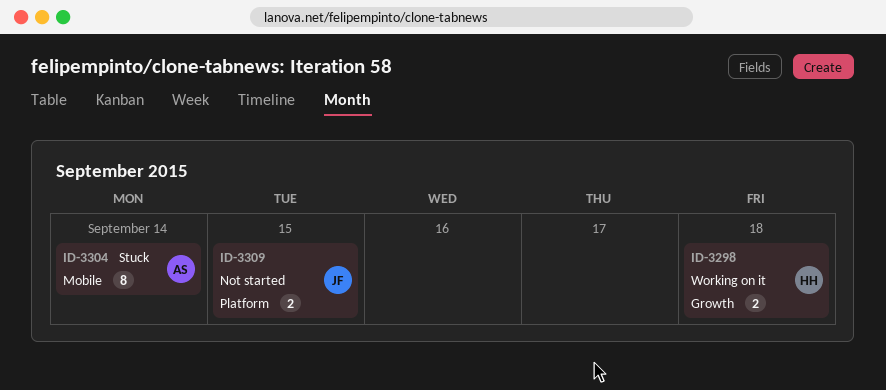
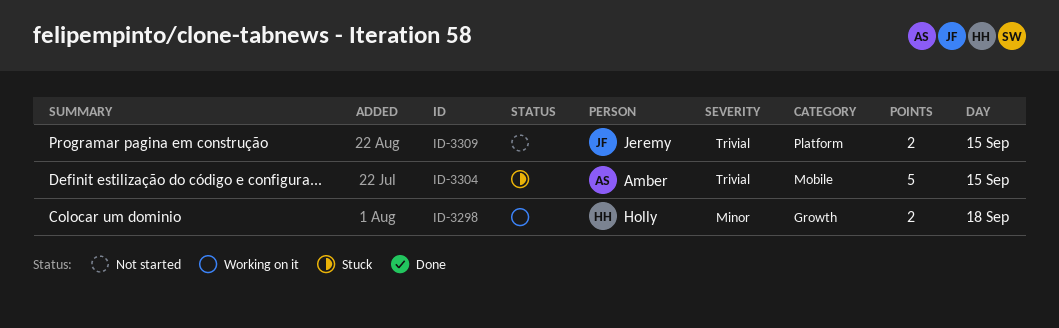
ID-3304, estimate: 8 -> 5
ID-3304, day: Sep 14 -> Sep 15

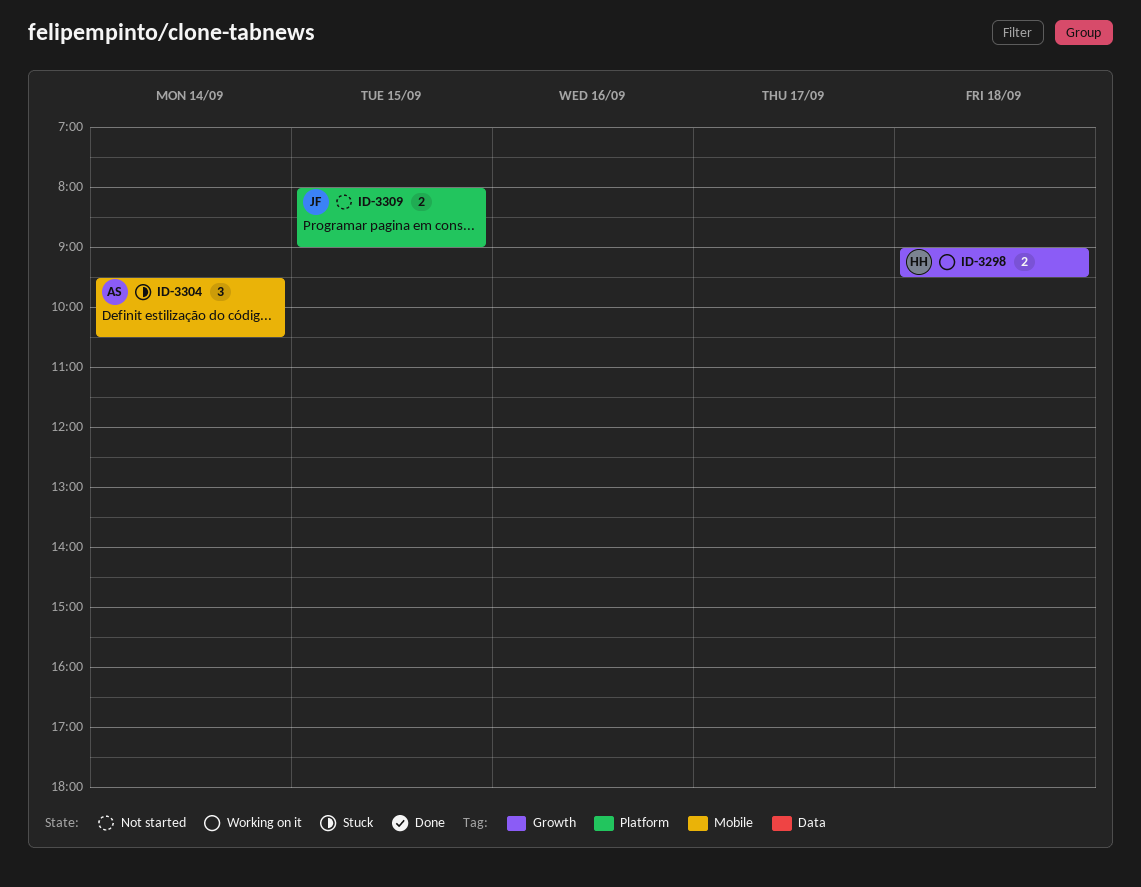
ID-3304, estimate: 5 -> 3
ID-3304, day: Sep 15 -> Sep 14

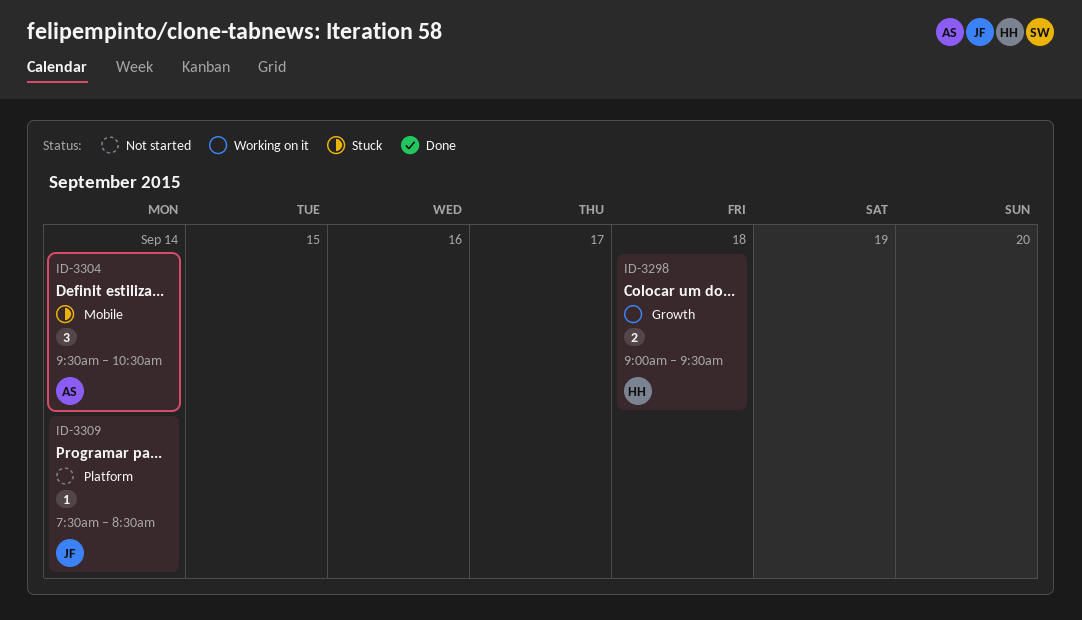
ID-3309, estimate: 2 -> 1
ID-3309, day: Sep 15 -> Sep 14
ID-3309, begins: 08:00 -> 07:30
ID-3309, ends: 09:00 -> 08:30

